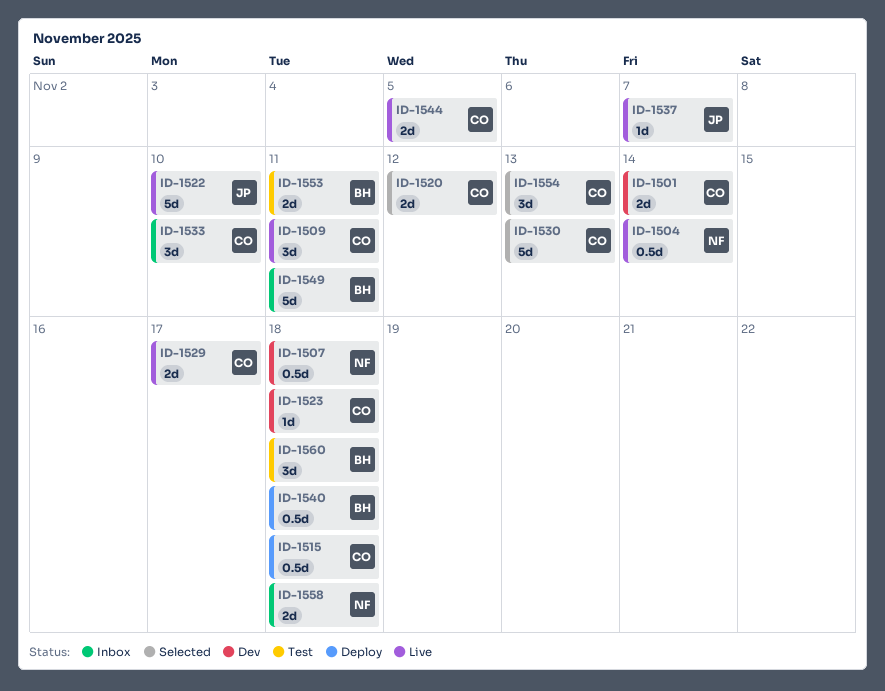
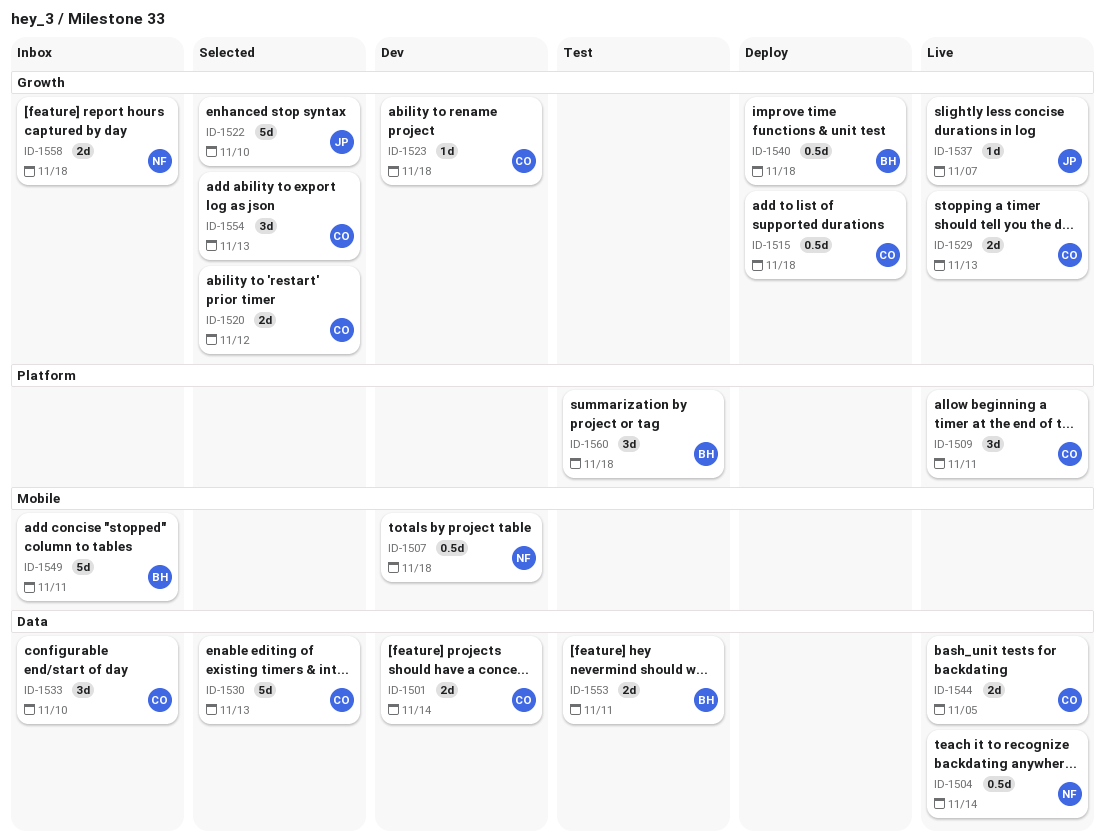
ID-1522, status: Live -> Selected
ID-1529, due: Nov 17 -> Nov 13

